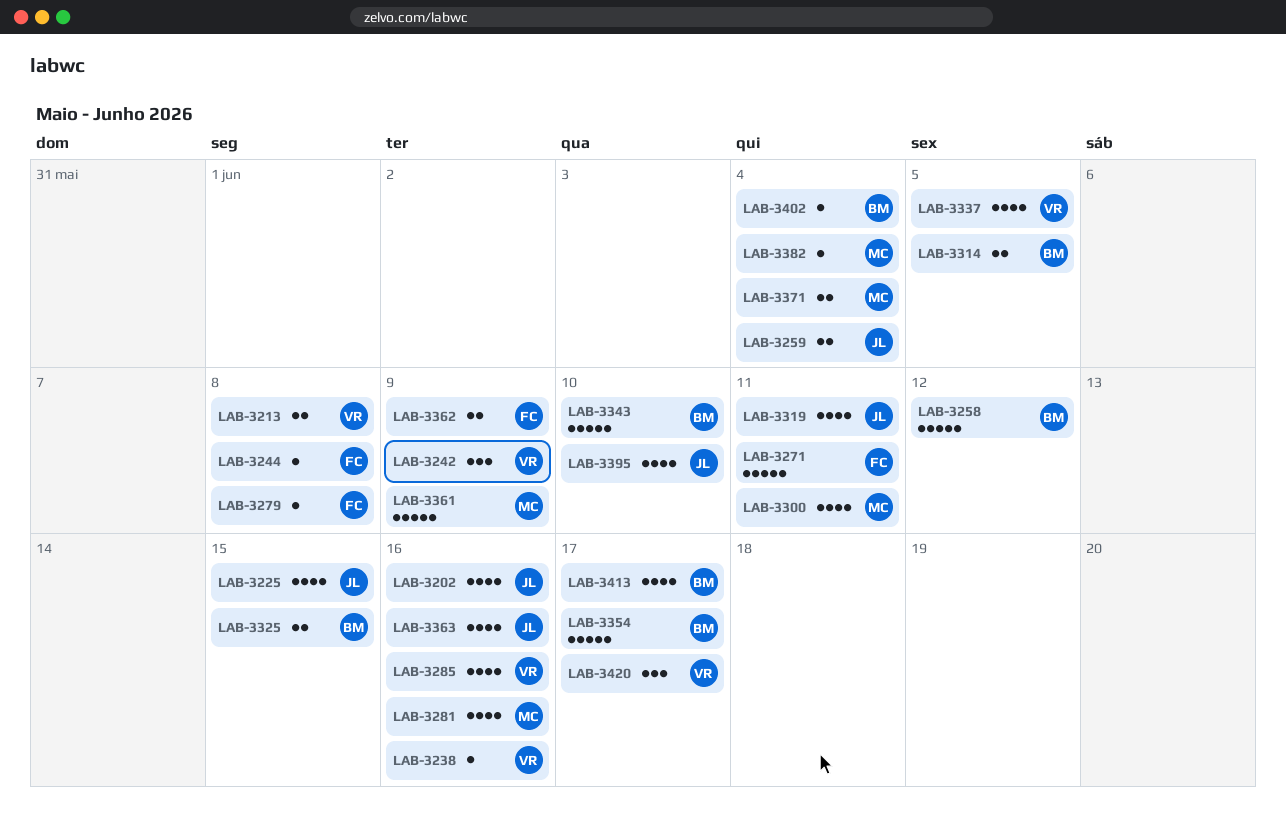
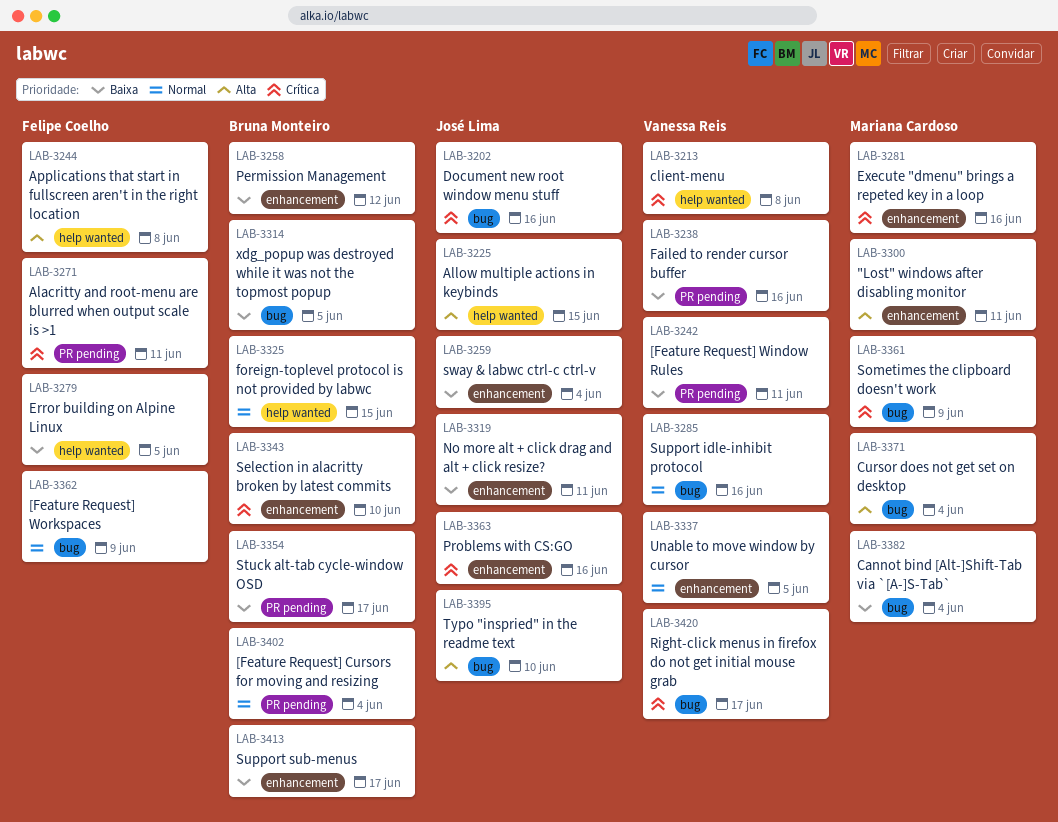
LAB-3242, due: Jun 9 -> Jun 11
LAB-3279, due: Jun 8 -> Jun 5

